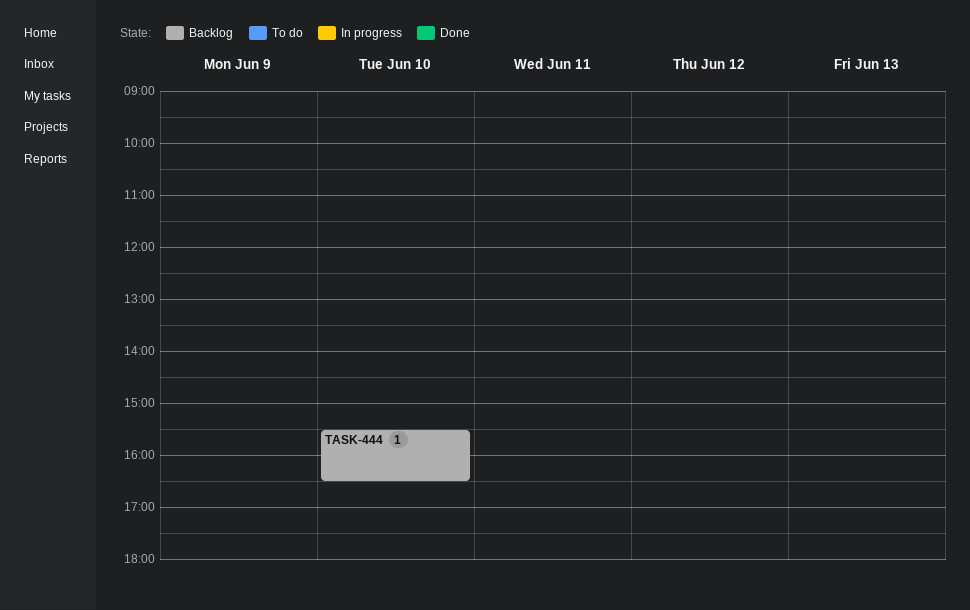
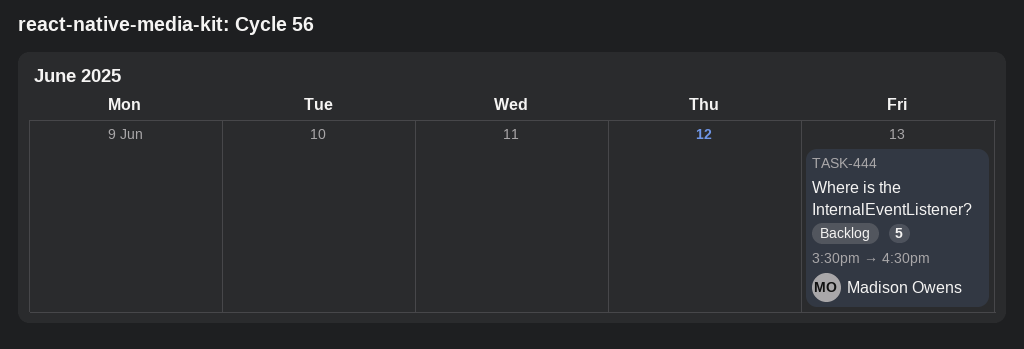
TASK-444, estimate: 1 -> 5
TASK-444, day: Jun 10 -> Jun 13

